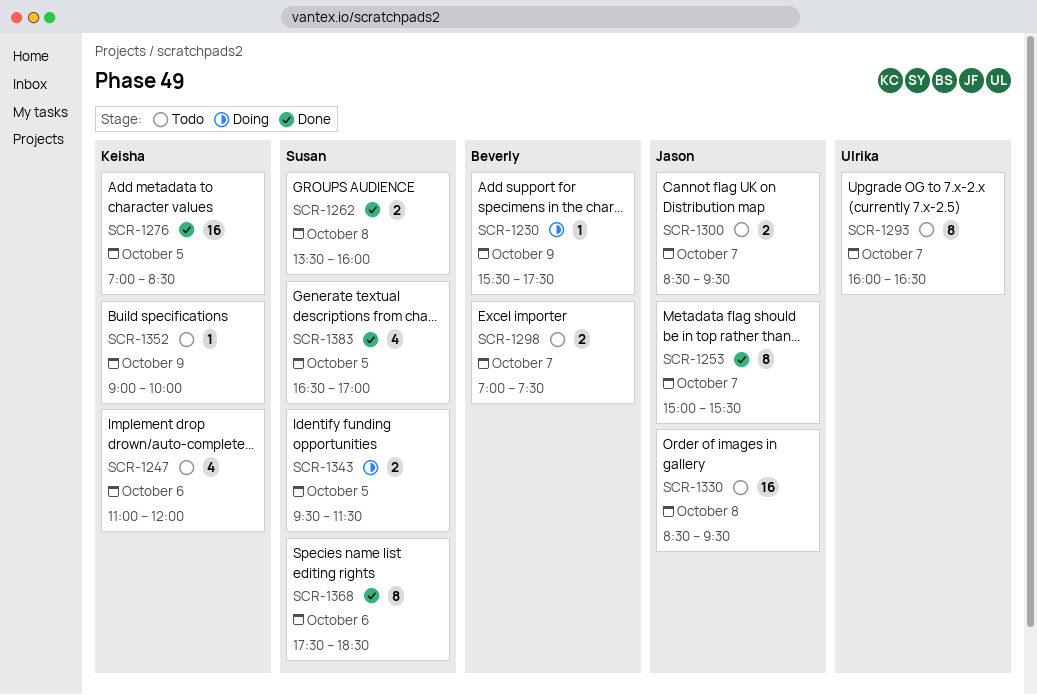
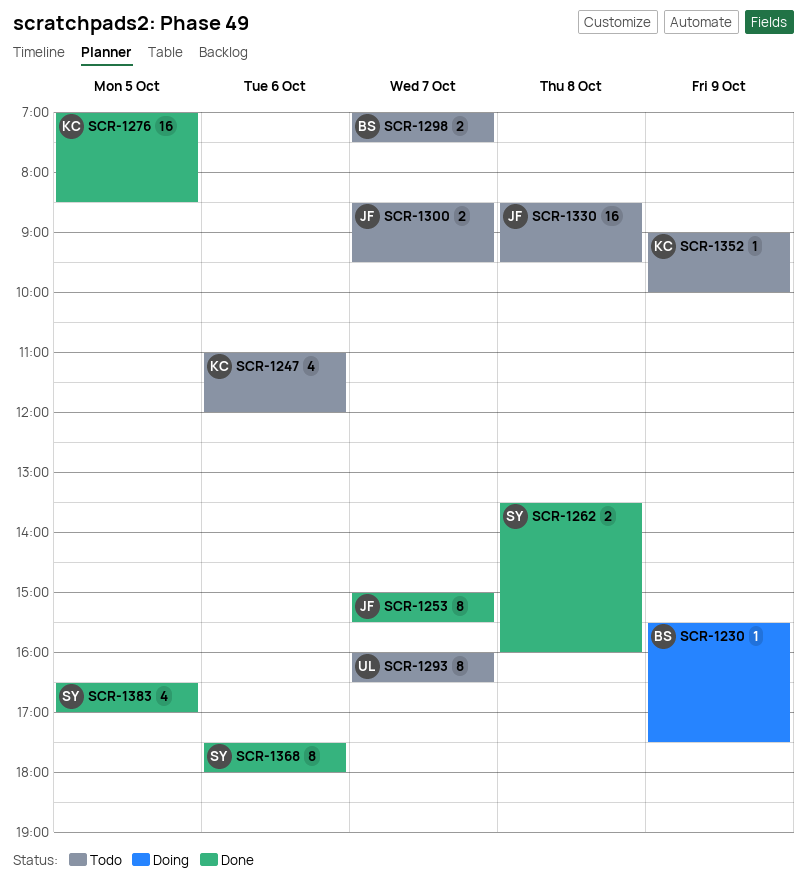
SCR-1343: present -> none
SCR-1368, ends: 18:30 -> 18:00

